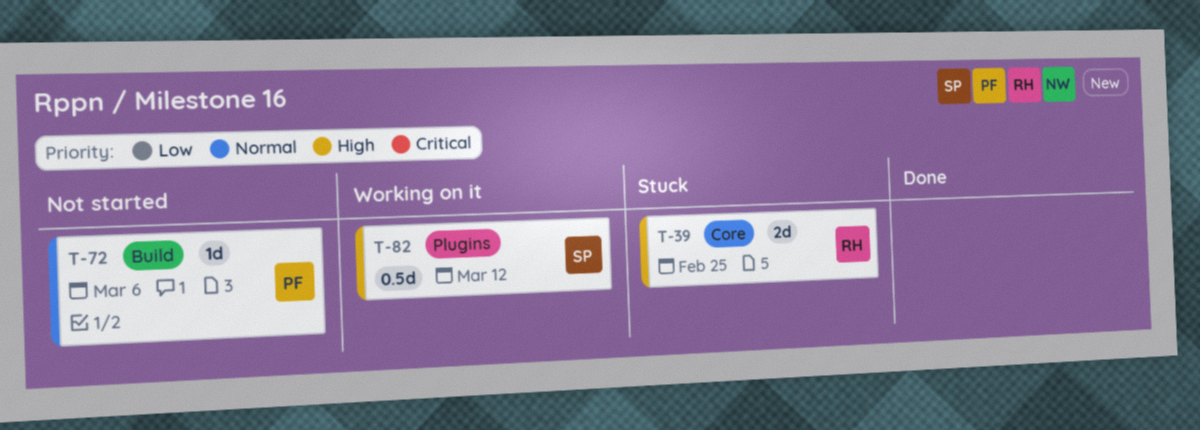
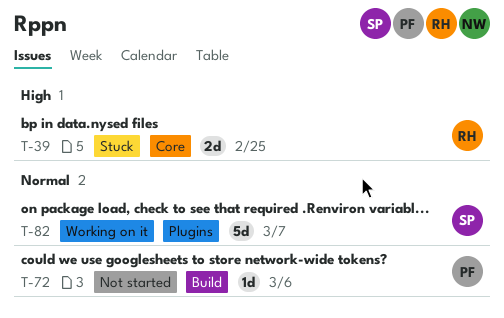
T-82, priority: High -> Normal
T-82, estimate: 0.5d -> 5d
T-82, due: Mar 12 -> Mar 7

